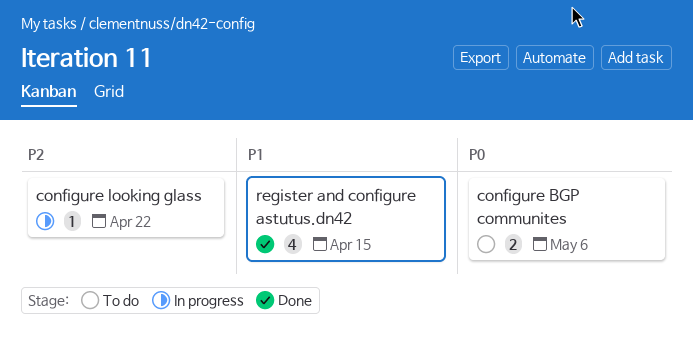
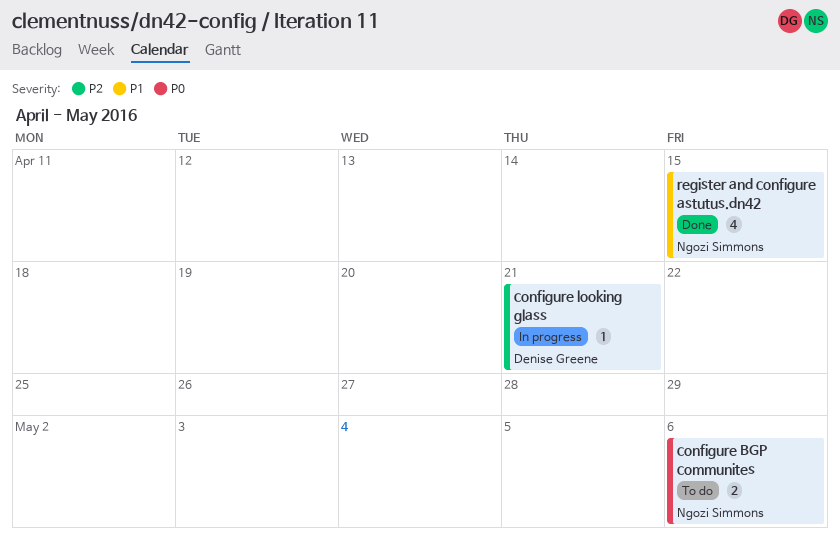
configure looking glass, due: Apr 22 -> Apr 21

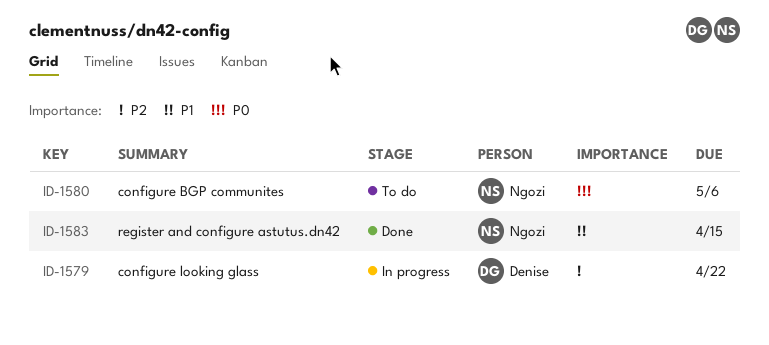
configure looking glass, due: Apr 21 -> Apr 22

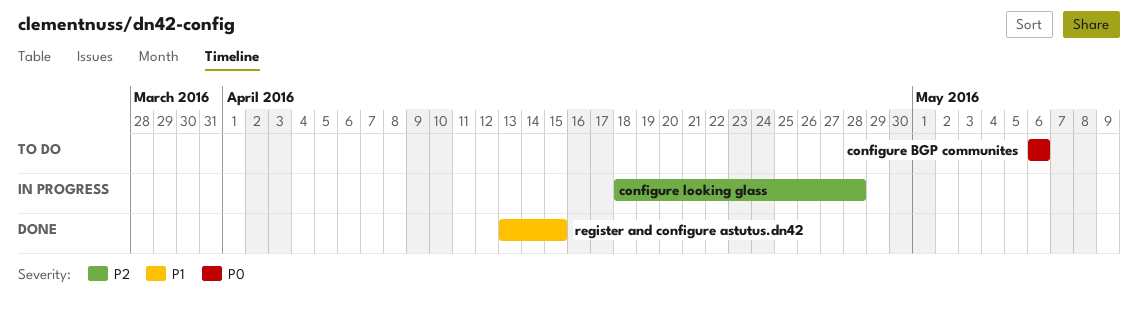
configure looking glass, due: Apr 22 -> Apr 28

